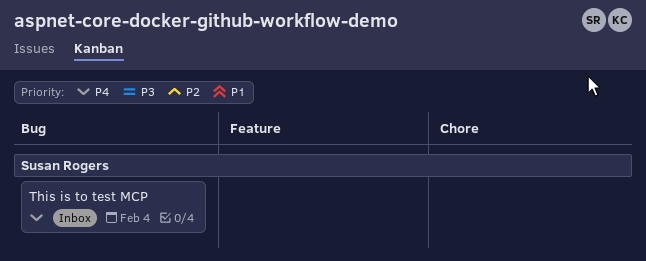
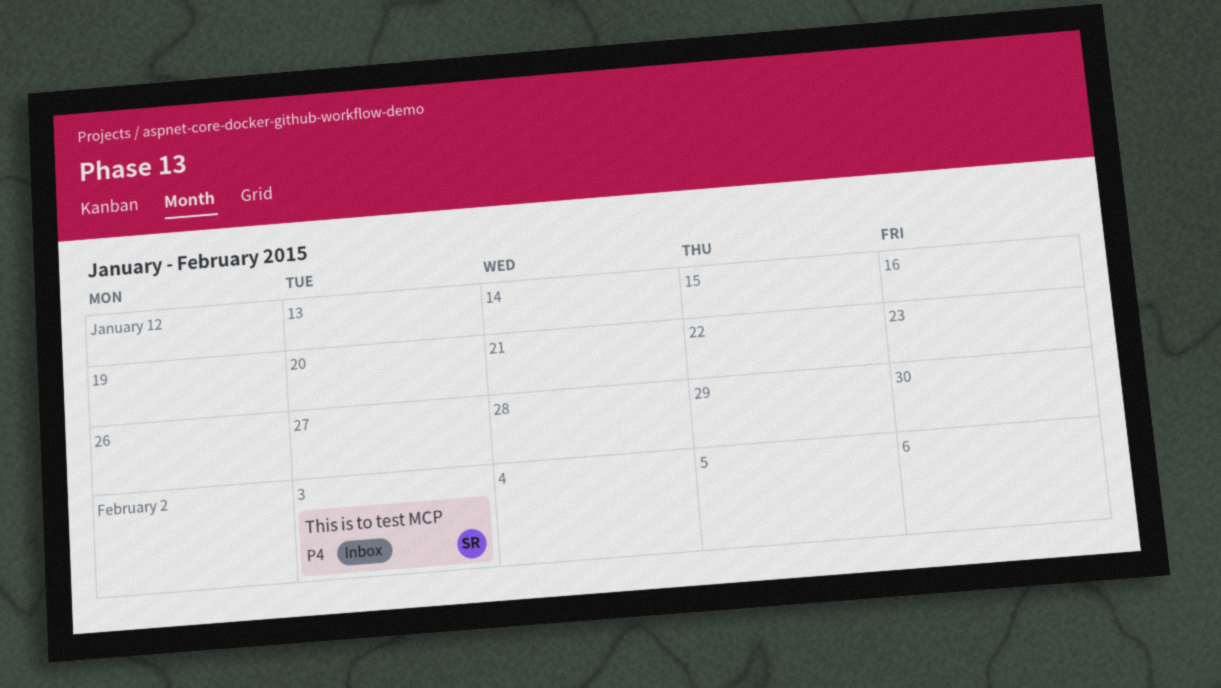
This is to test MCP, due: Feb 4 -> Feb 3

